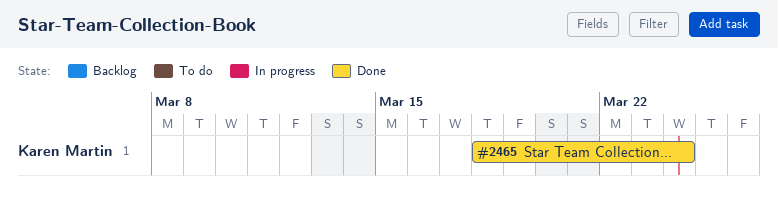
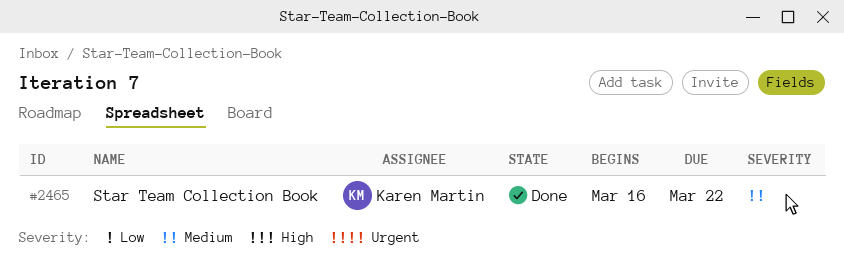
#2465, start: Mar 18 -> Mar 16
#2465, due: Mar 24 -> Mar 22

